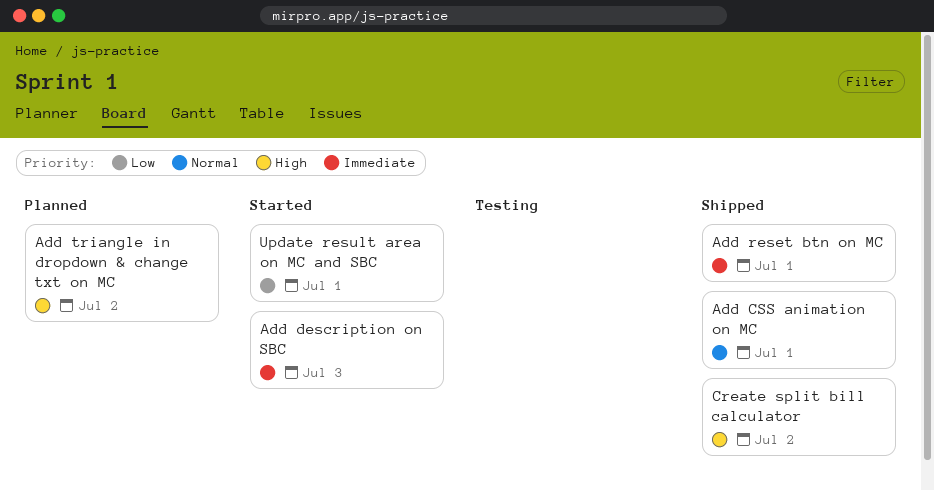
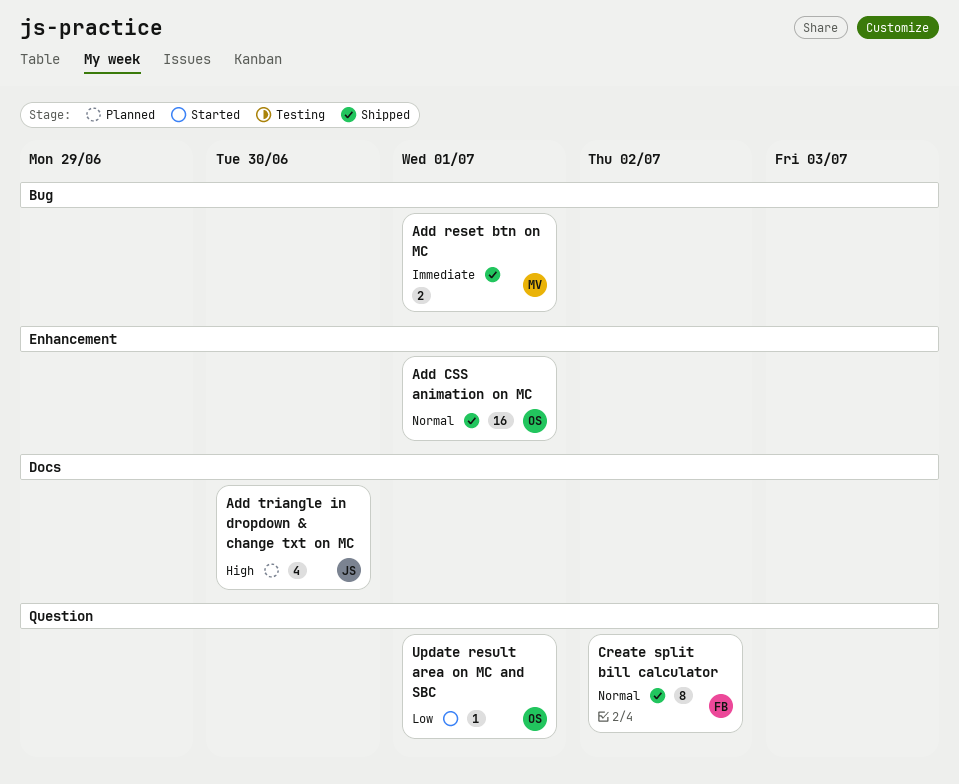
Add description on SBC: present -> none
Add triangle in dropdown & change txt on MC, due: Jul 2 -> Jun 30
Create split bill calculator, priority: High -> Normal

